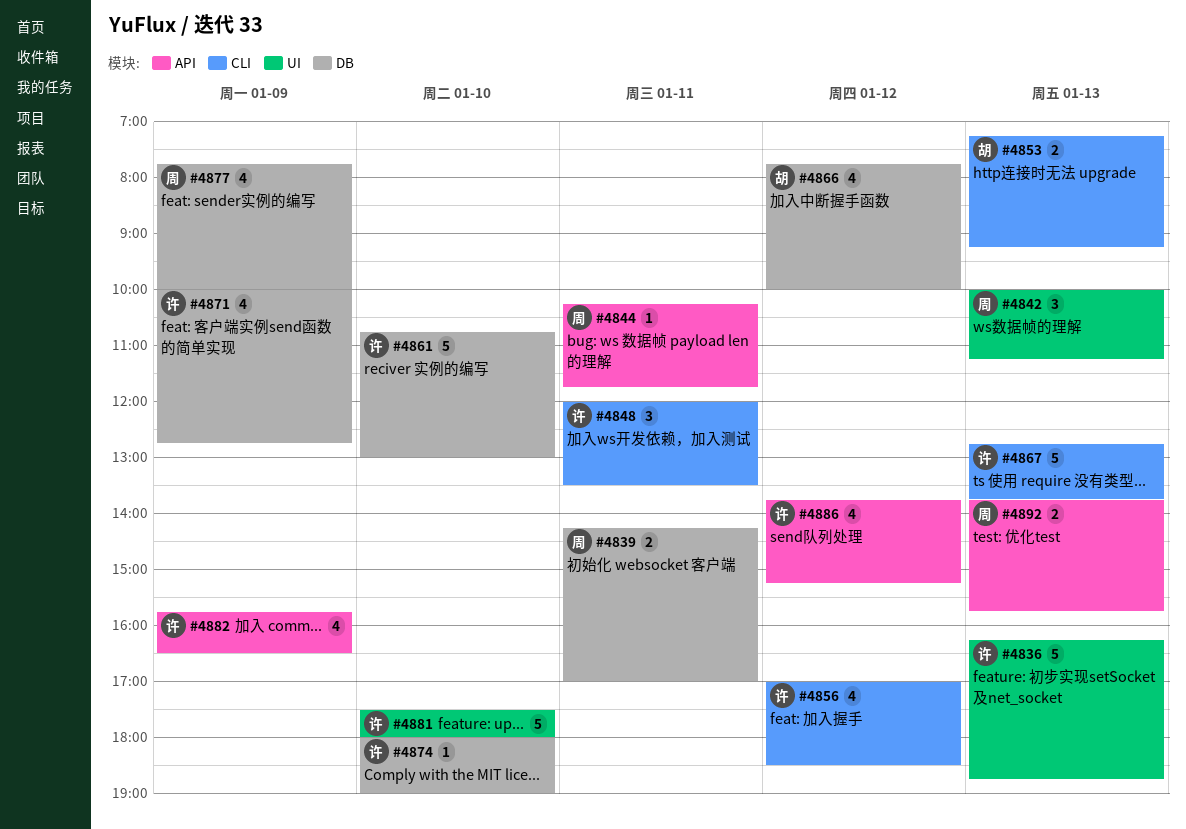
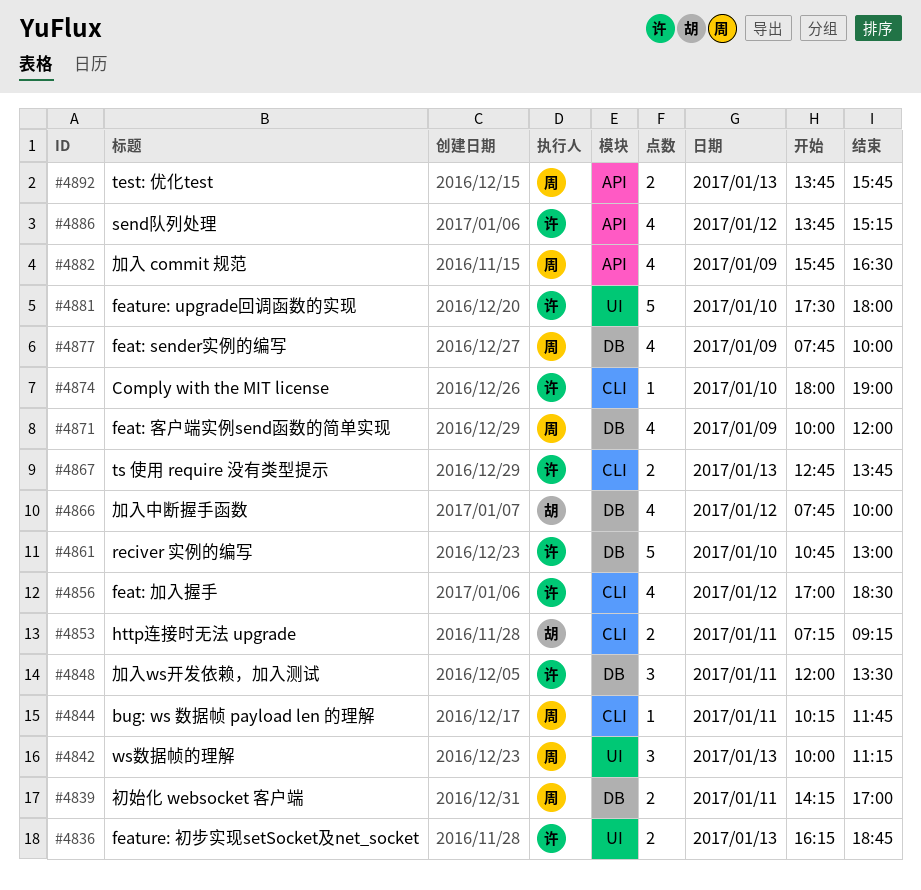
#4836, estimate: 5 -> 2
#4844, label: API -> CLI
#4848, label: CLI -> DB
#4853, day: Jan 13 -> Jan 11
#4867, estimate: 5 -> 2
#4871, owner: 许 -> 周
#4871, ends: 12:45 -> 12:00
#4874, label: DB -> CLI
#4882, owner: 许 -> 周

